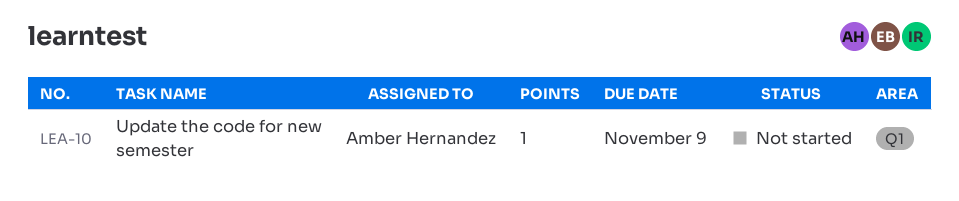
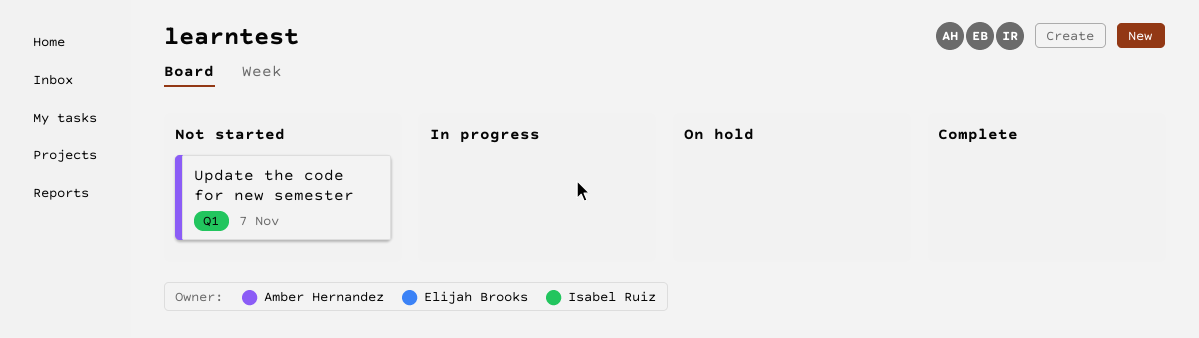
Update the code for new semester, due: Nov 9 -> Nov 7

